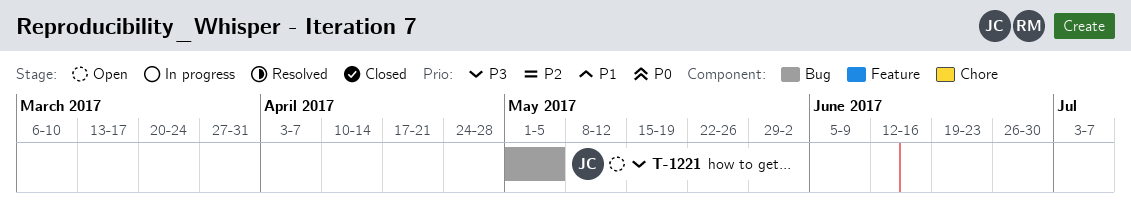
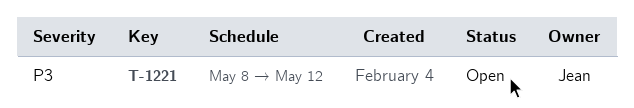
T-1221, start: May 1 -> May 8
T-1221, due: May 5 -> May 12

